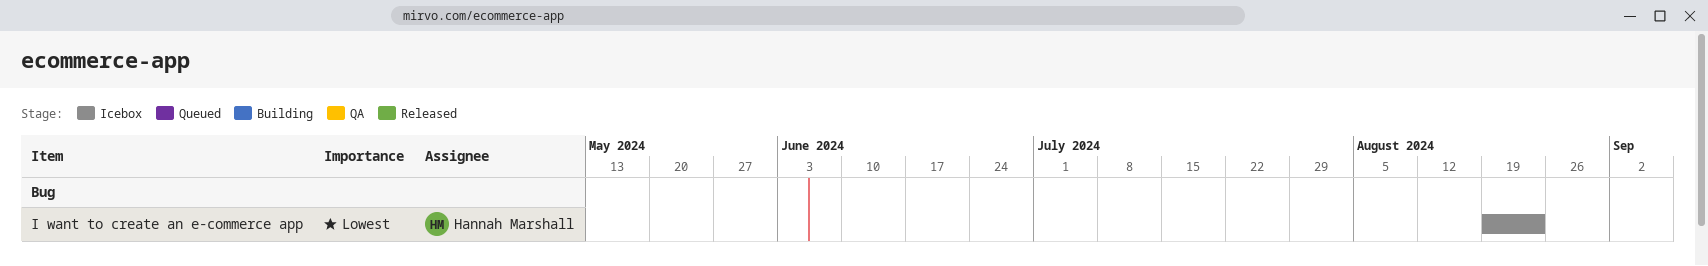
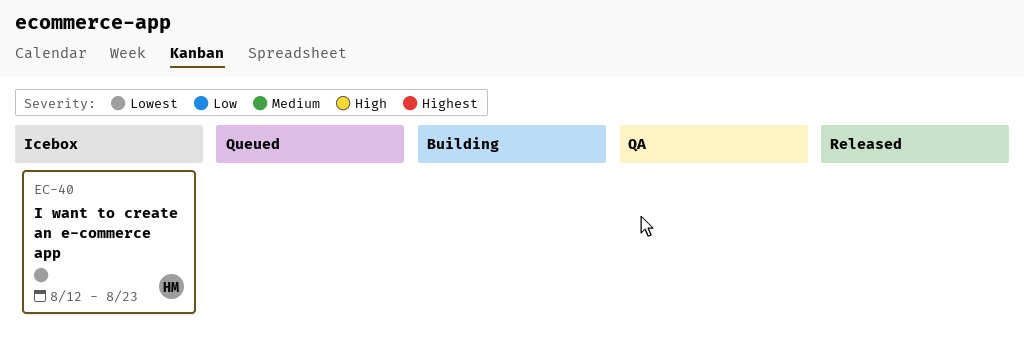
I want to create an e-commerce app, start: Aug 19 -> Aug 12

